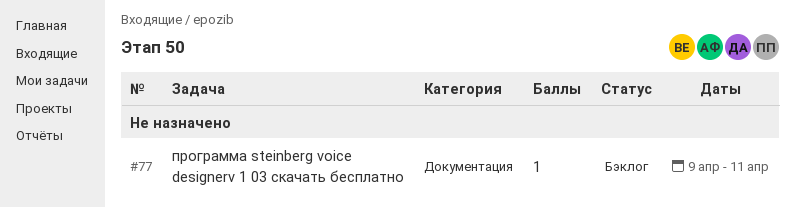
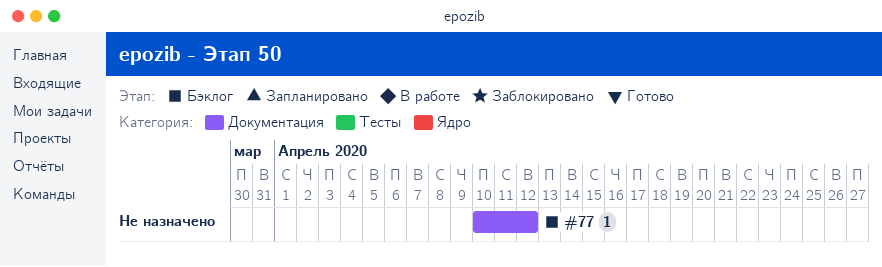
#77, start: Apr 9 -> Apr 10
#77, due: Apr 11 -> Apr 12

